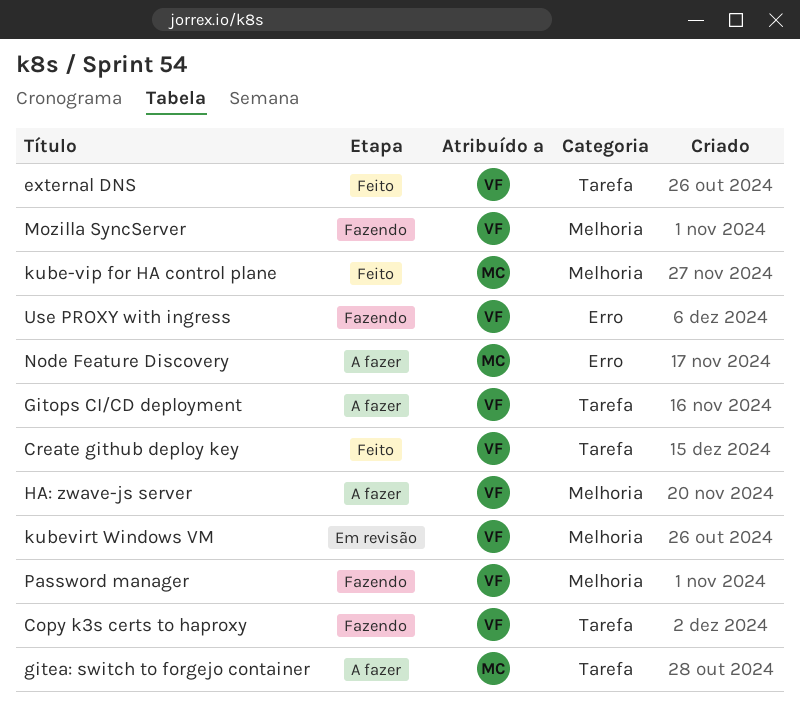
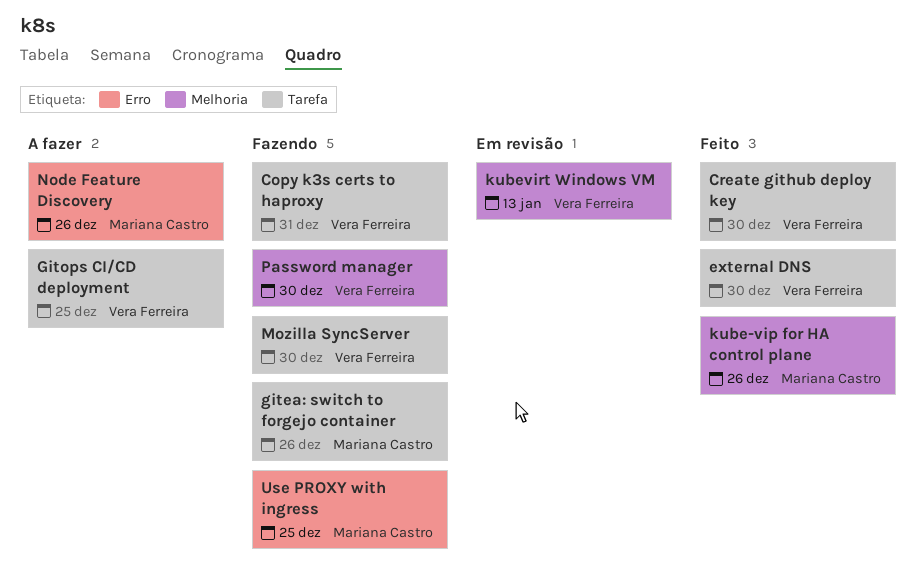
gitea: switch to forgejo container, status: A fazer -> Fazendo
HA: zwave-js server: present -> none
Mozilla SyncServer, label: Melhoria -> Tarefa
Use PROXY with ingress, owner: Vera Ferreira -> Mariana Castro

